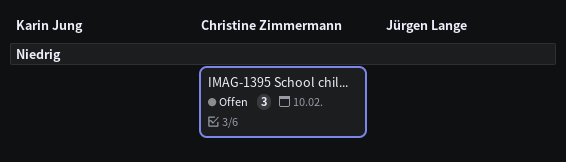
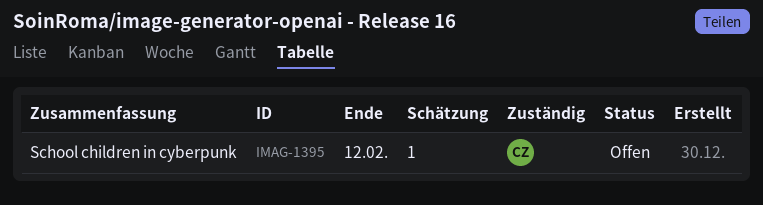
IMAG-1395, estimate: 3 -> 1
IMAG-1395, due: Feb 10 -> Feb 12

